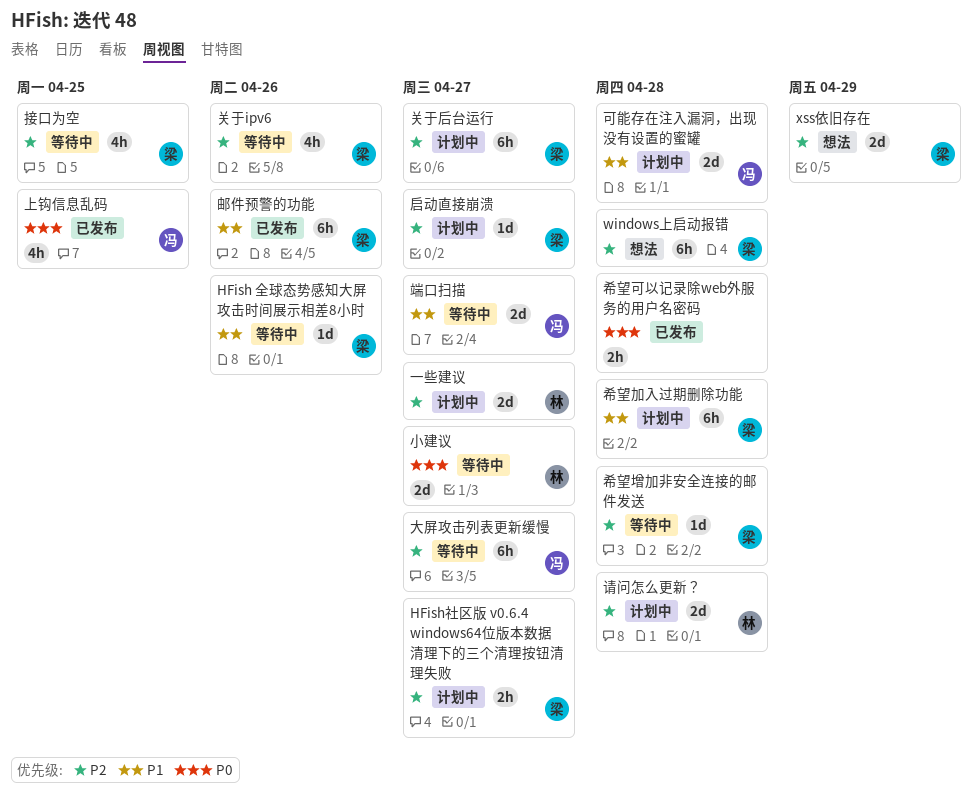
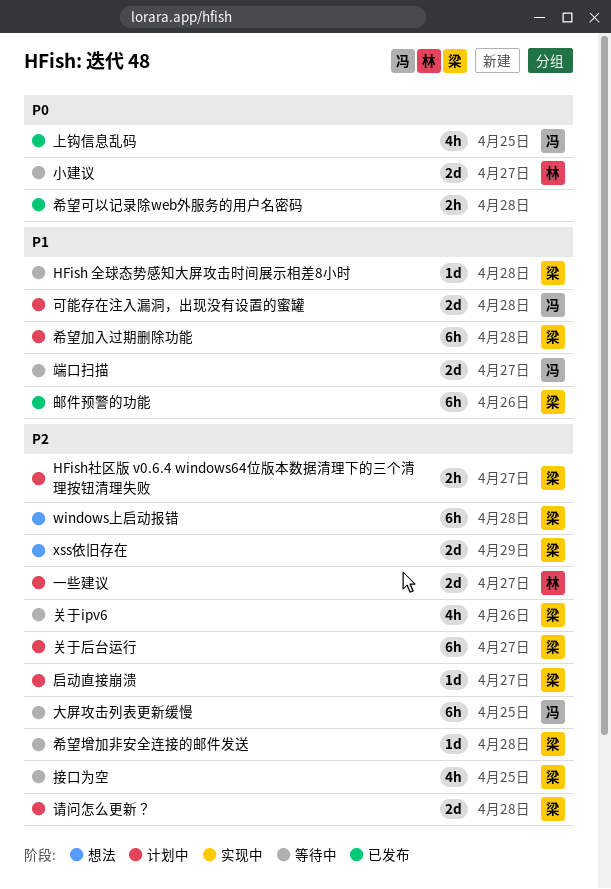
HFish 全球态势感知大屏攻击时间展示相差8小时, due: Apr 26 -> Apr 28
大屏攻击列表更新缓慢, due: Apr 27 -> Apr 25
请问怎么更新？, owner: 林 -> 梁

